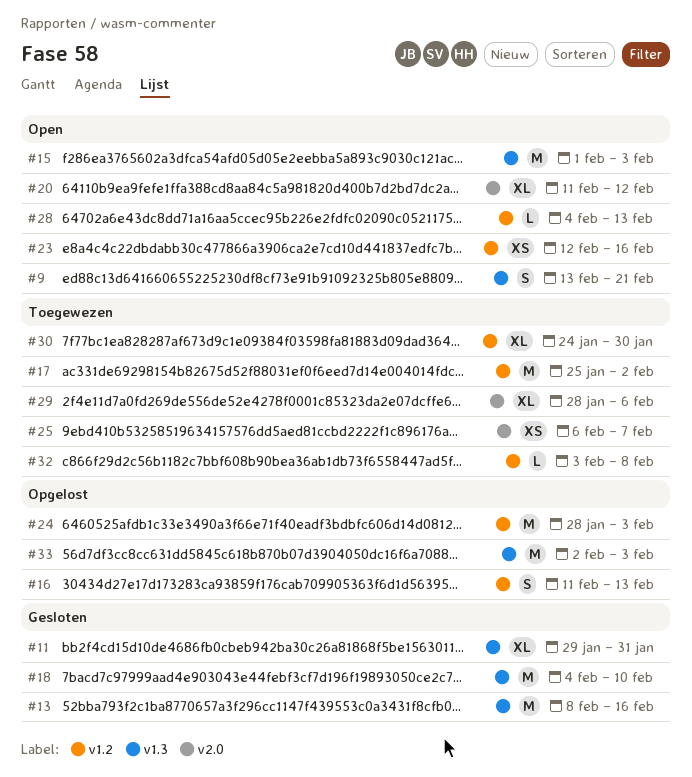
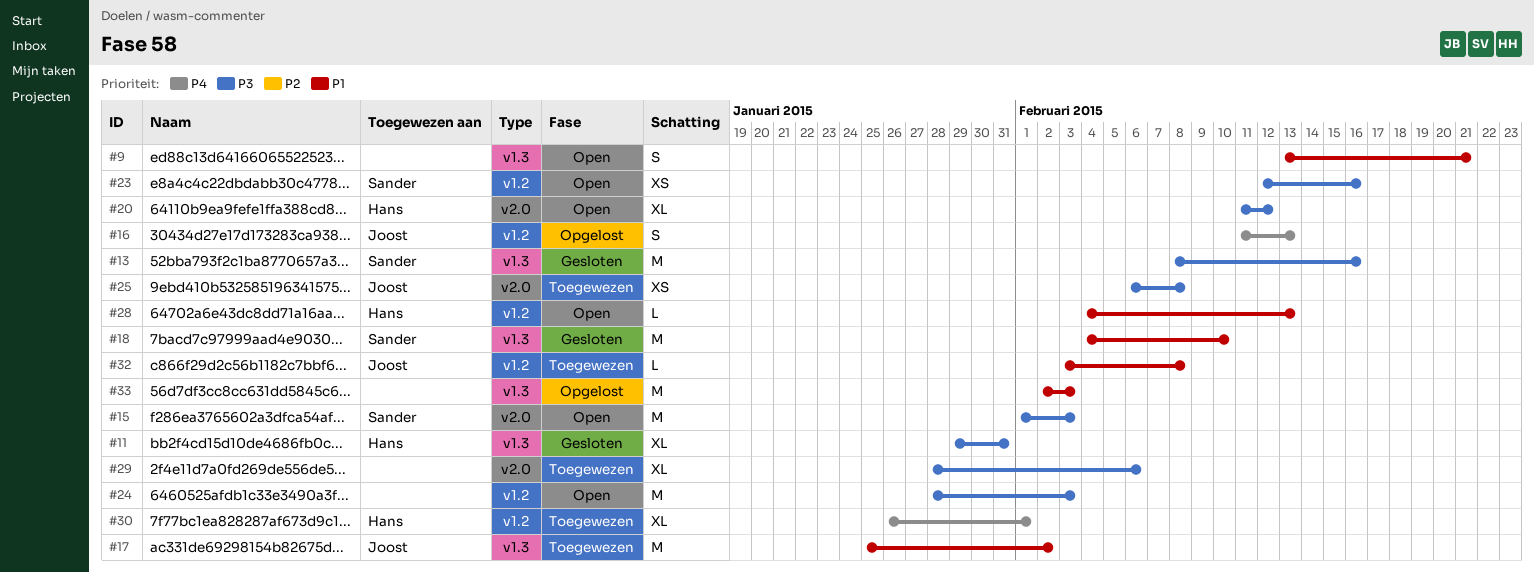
#15, label: v1.3 -> v2.0
#17, label: v1.2 -> v1.3
#24, status: Opgelost -> Open
#25, due: Feb 7 -> Feb 8
#30, start: Jan 24 -> Jan 26
#30, due: Jan 30 -> Feb 1

